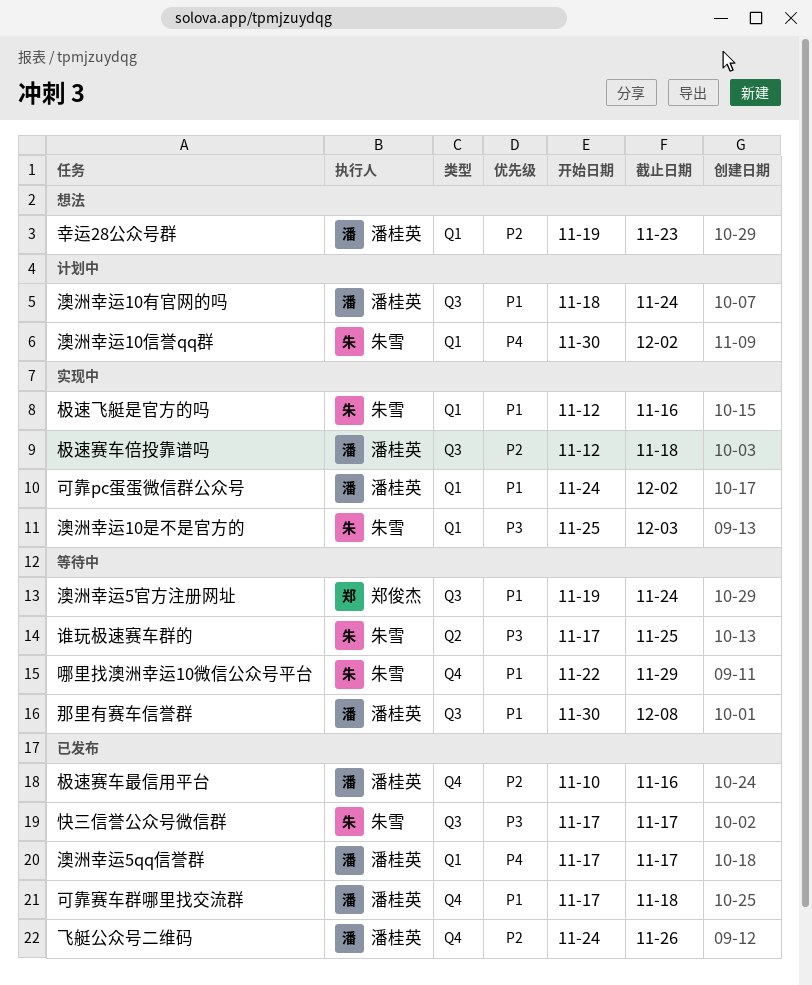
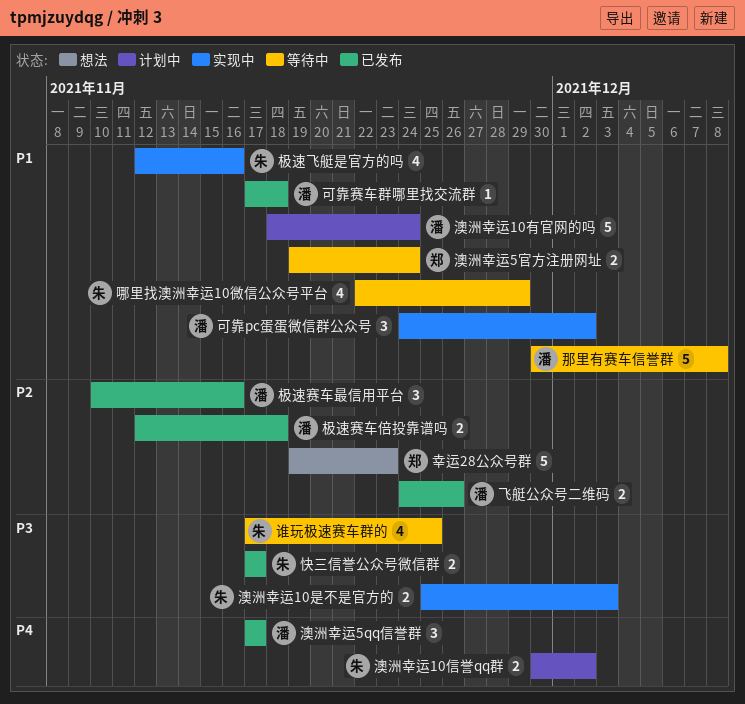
幸运28公众号群, owner: 潘桂英 -> 郑俊杰
极速赛车倍投靠谱吗, status: 实现中 -> 已发布

